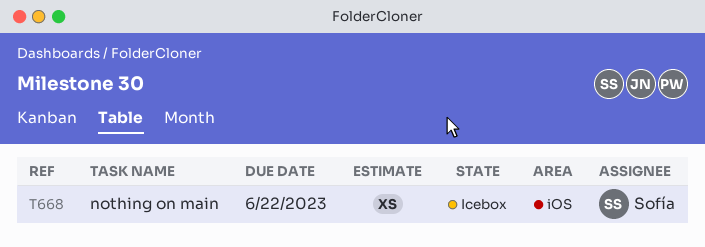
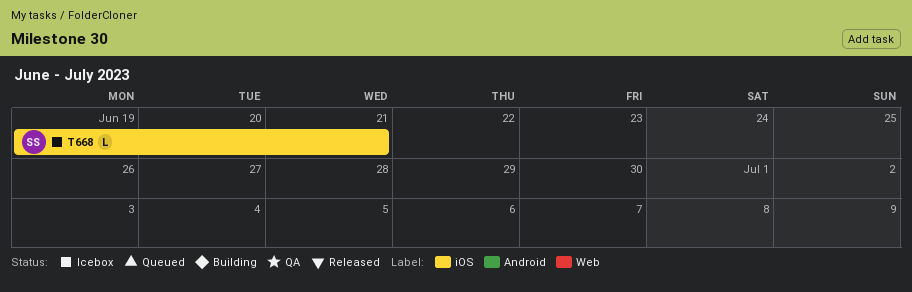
T668, estimate: XS -> L
T668, due: Jun 22 -> Jun 21

